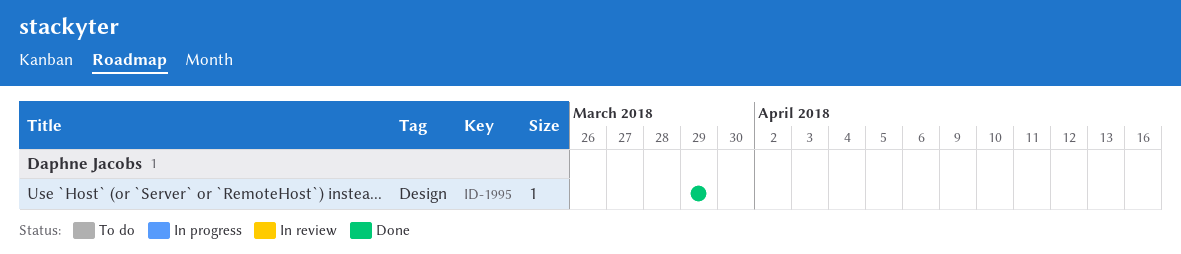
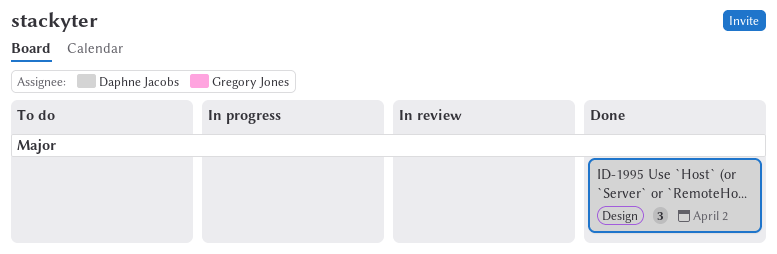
ID-1995, estimate: 1 -> 3
ID-1995, due: Mar 29 -> Apr 2

